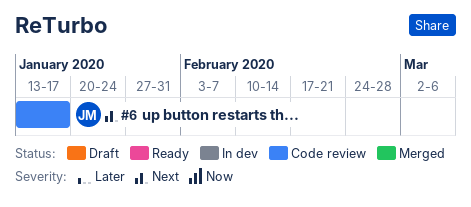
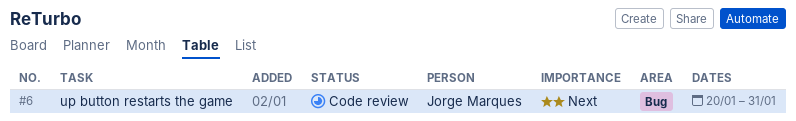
#6, start: Jan 13 -> Jan 20
#6, due: Jan 17 -> Jan 31

